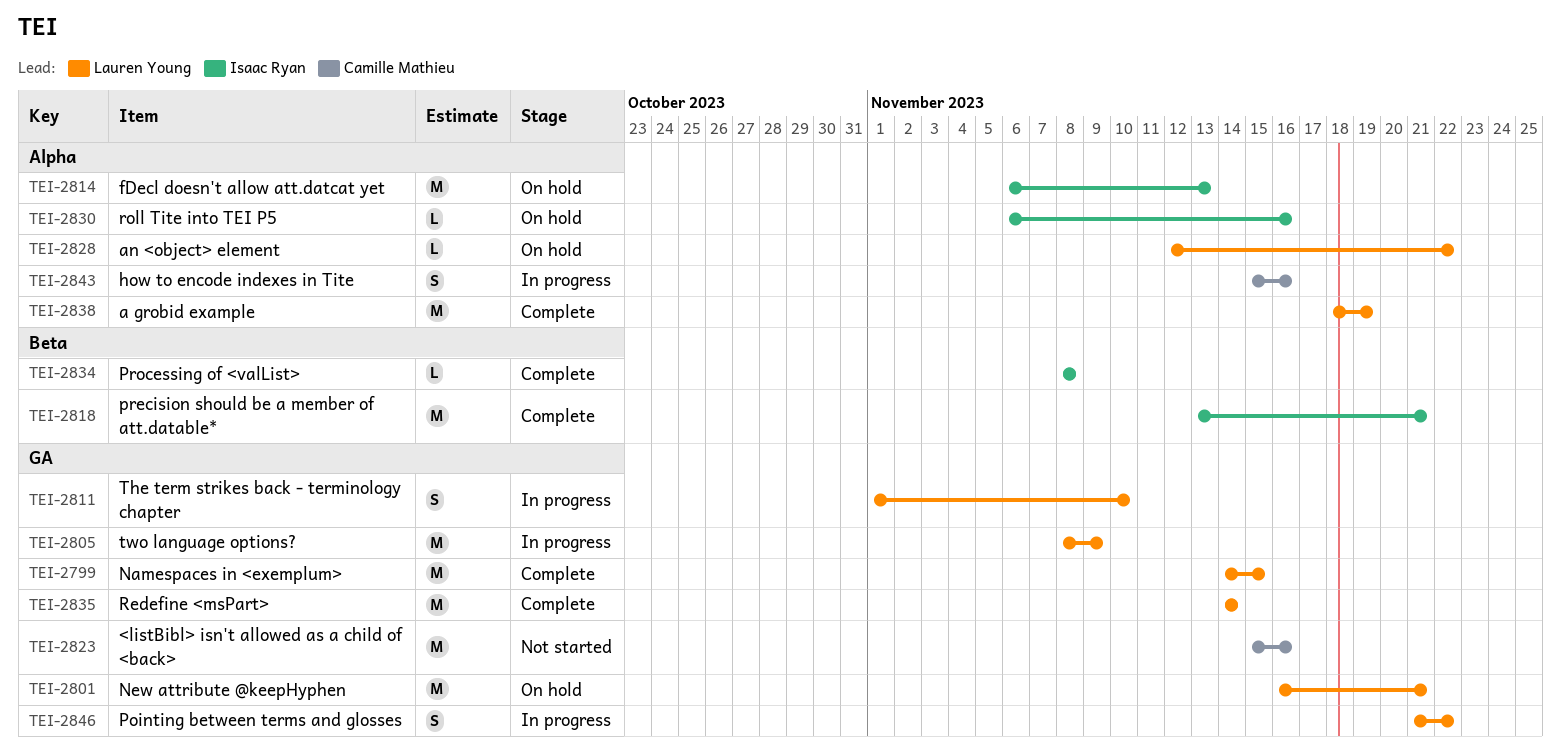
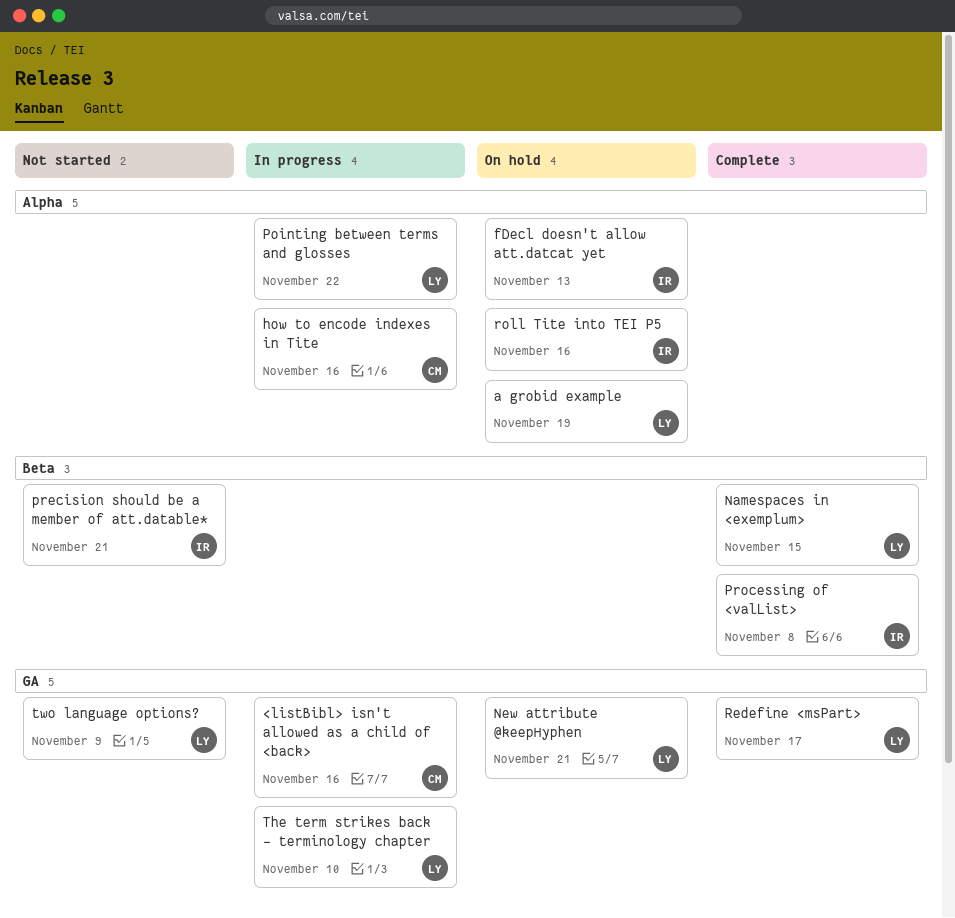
<listBibl> isn't allowed as a child of <back>, status: Not started -> In progress
a grobid example, status: Complete -> On hold
an <object> element: present -> none
Namespaces in <exemplum>, label: GA -> Beta
Pointing between terms and glosses, label: GA -> Alpha
precision should be a member of att.datable*, status: Complete -> Not started
Redefine <msPart>, due: Nov 14 -> Nov 17
two language options?, status: In progress -> Not started

